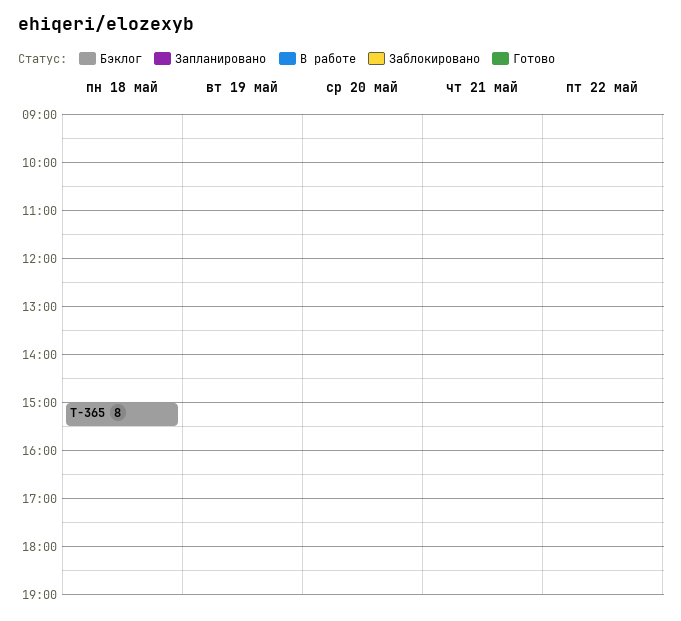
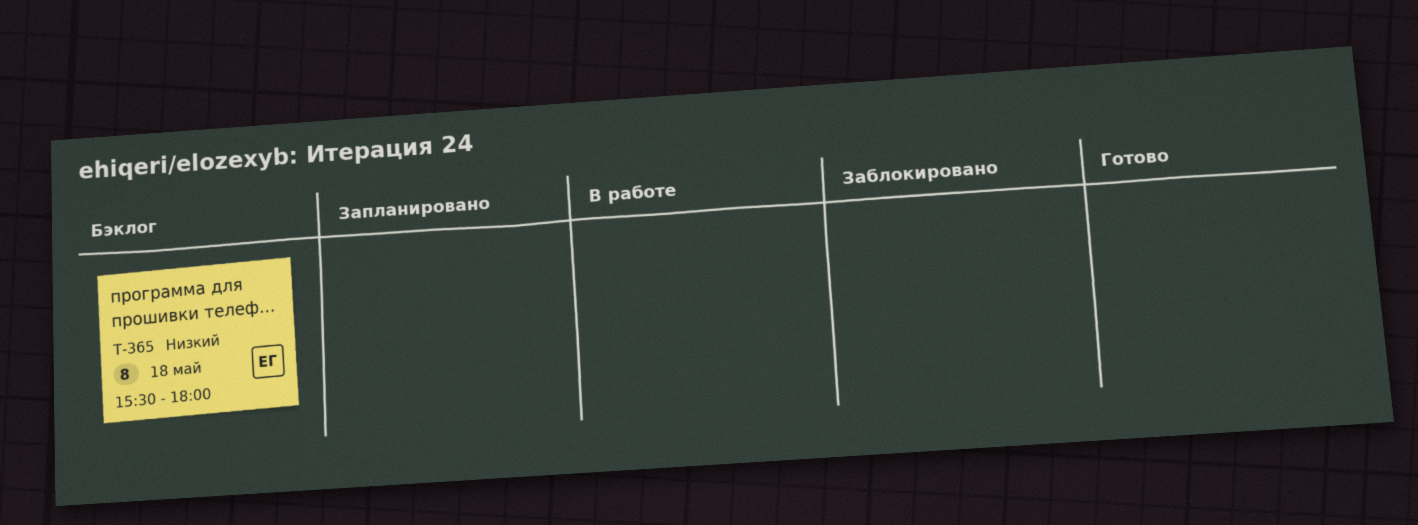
T-365, begins: 15:00 -> 15:30
T-365, ends: 15:30 -> 18:00

